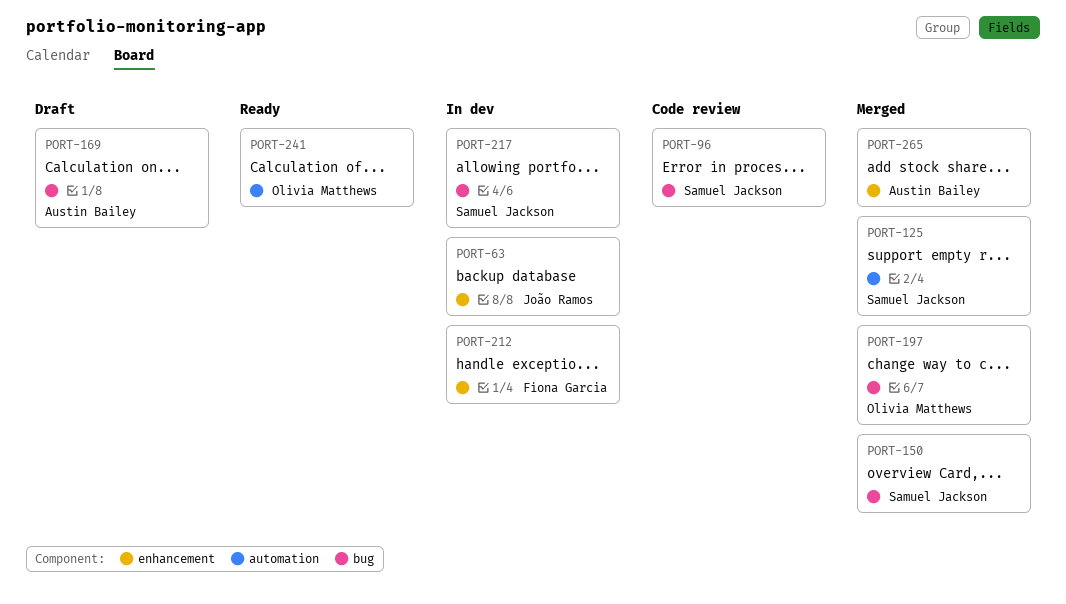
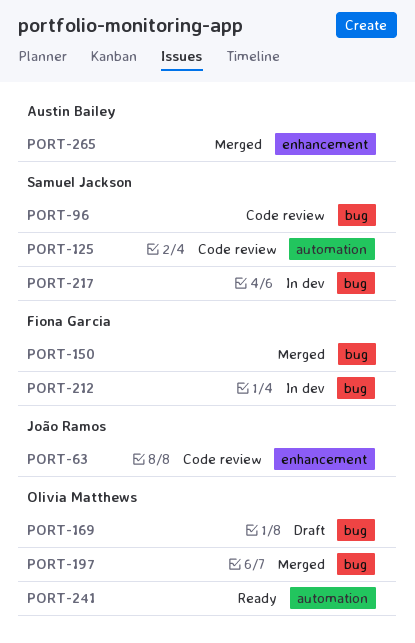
PORT-63, status: In dev -> Code review
PORT-125, status: Merged -> Code review
PORT-150, owner: Samuel Jackson -> Fiona Garcia
PORT-169, owner: Austin Bailey -> Olivia Matthews
PORT-212, label: enhancement -> bug

